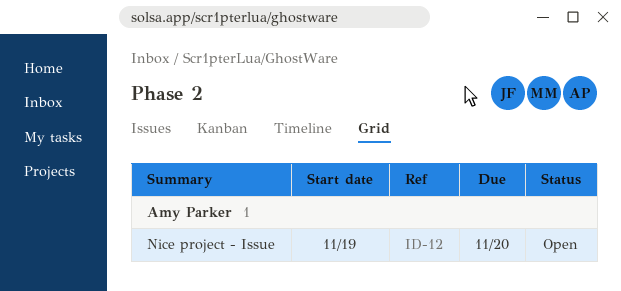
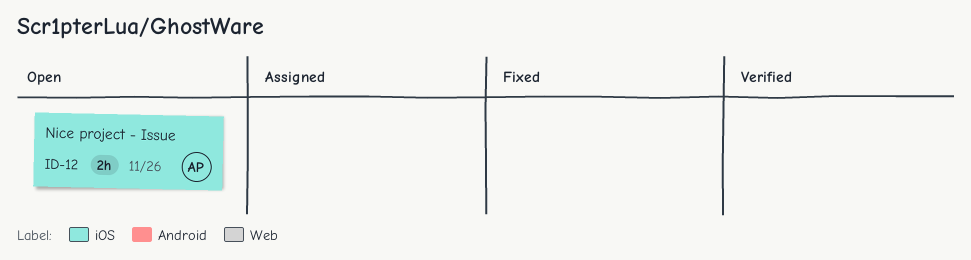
ID-12, due: Nov 20 -> Nov 26

